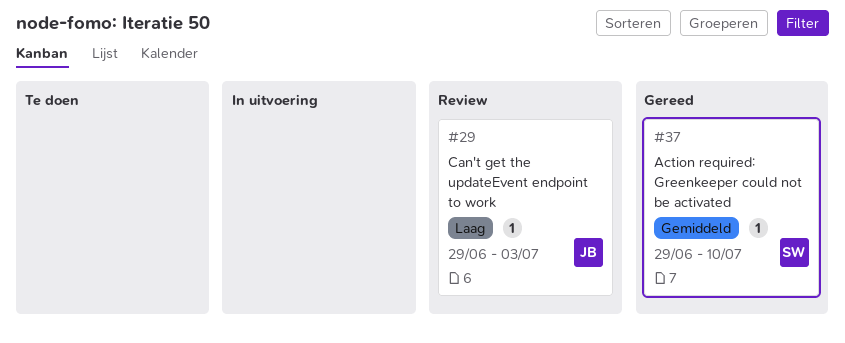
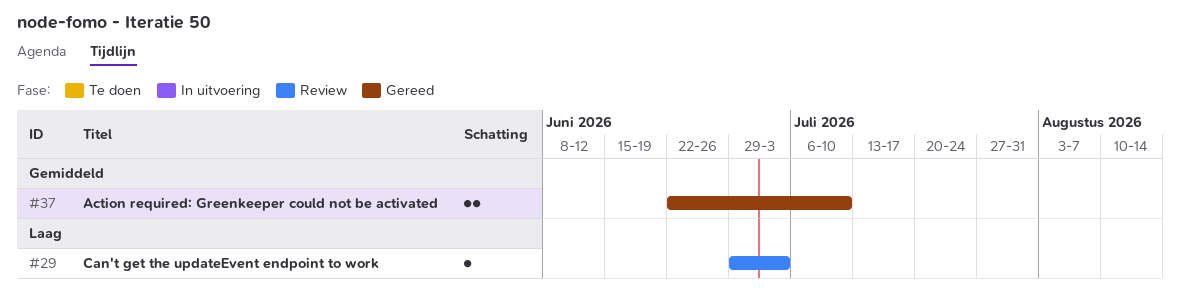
#37, estimate: 1 -> 2
#37, start: Jun 29 -> Jun 22

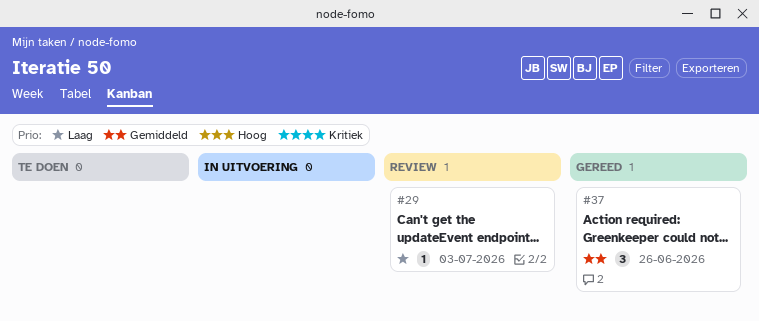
#37, estimate: 2 -> 3
#37, due: Jul 10 -> Jun 26

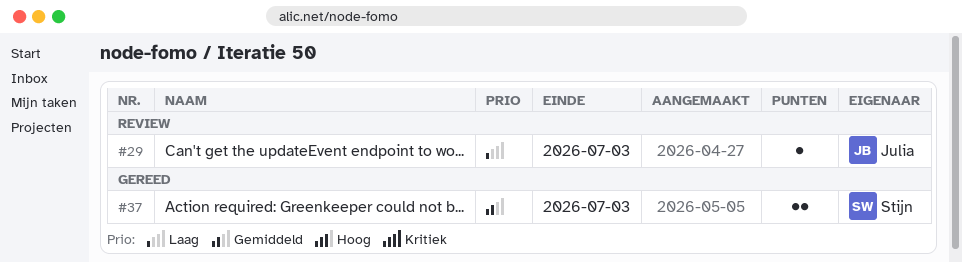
#37, estimate: 3 -> 2
#37, due: Jun 26 -> Jul 3

